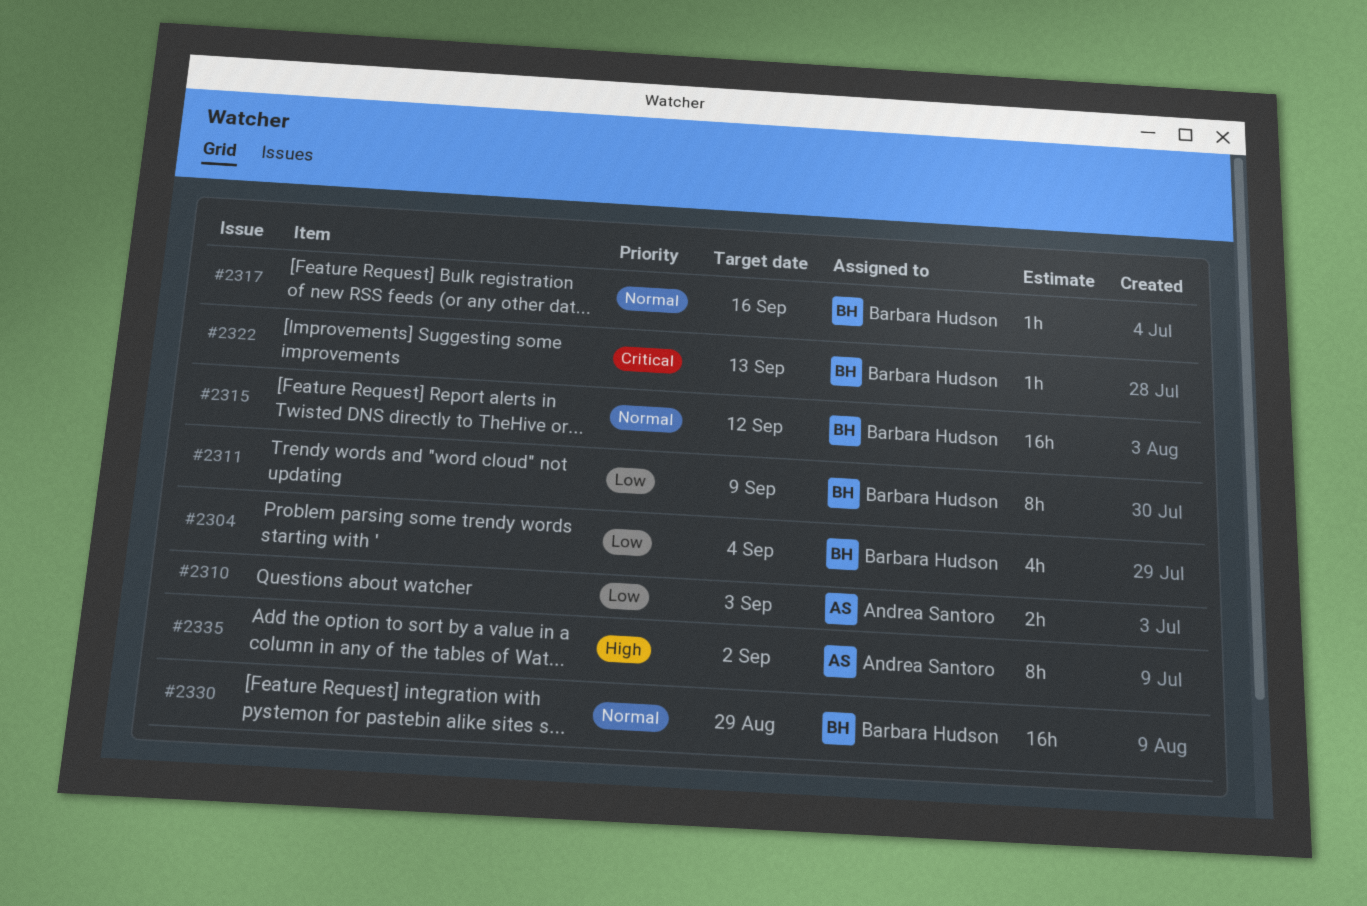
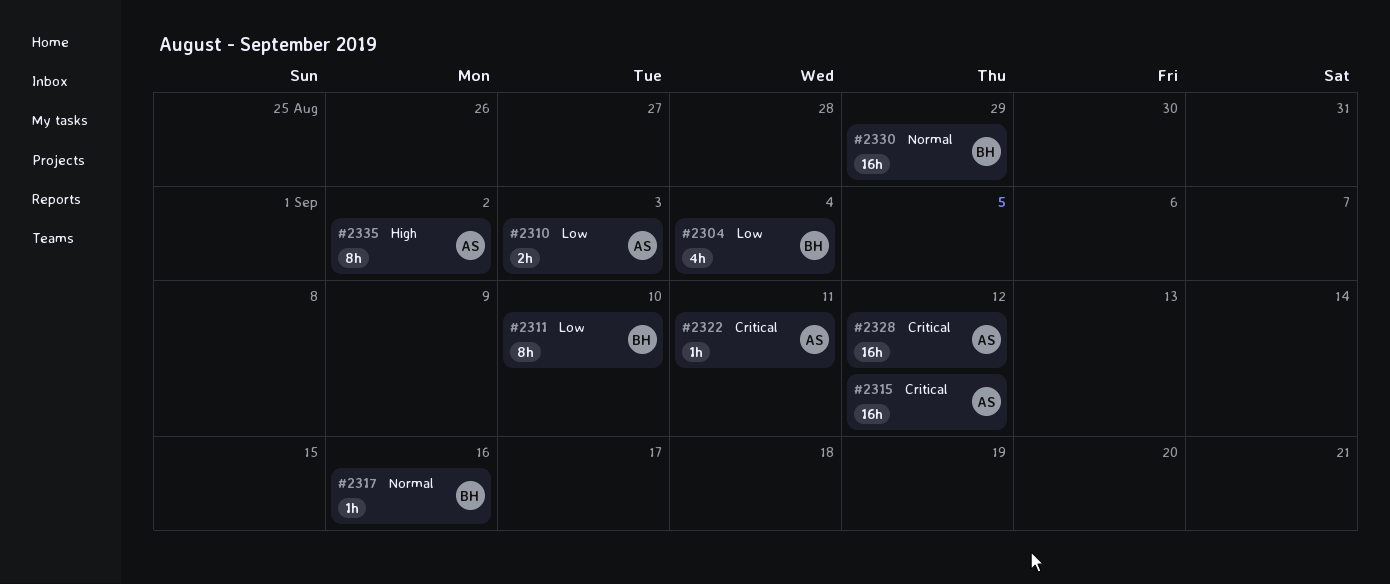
#2311, due: Sep 9 -> Sep 10
#2315, owner: Barbara Hudson -> Andrea Santoro
#2315, priority: Normal -> Critical
#2322, owner: Barbara Hudson -> Andrea Santoro
#2322, due: Sep 13 -> Sep 11
#2328: none -> present

